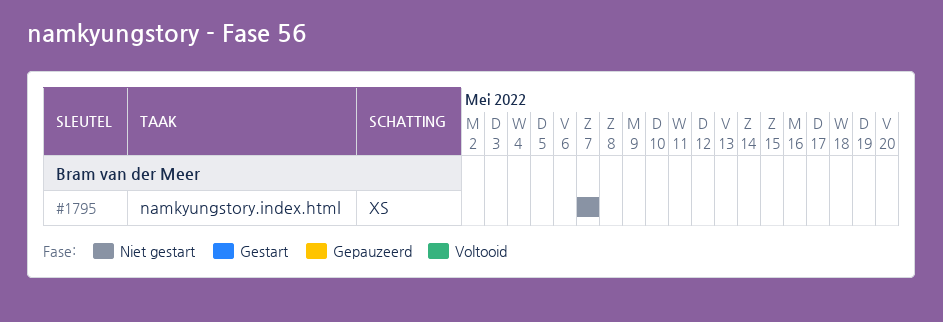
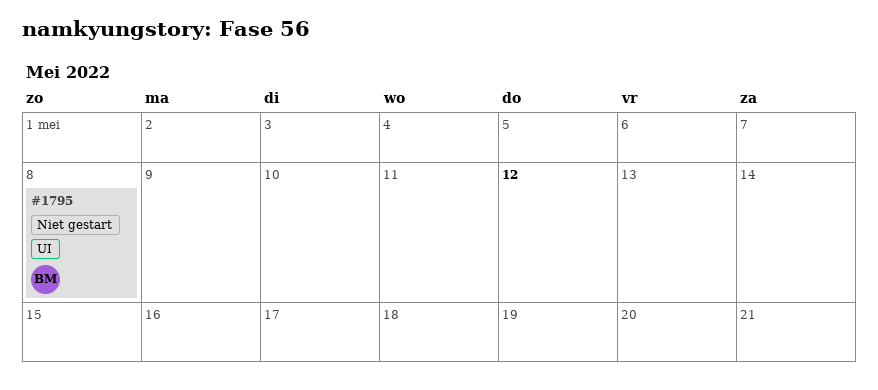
#1795, due: May 7 -> May 8

